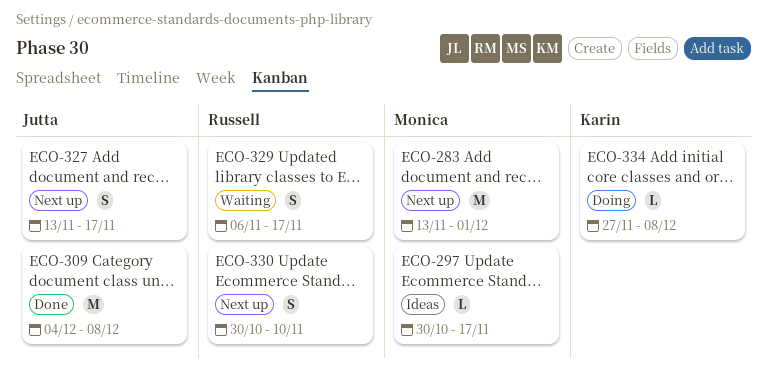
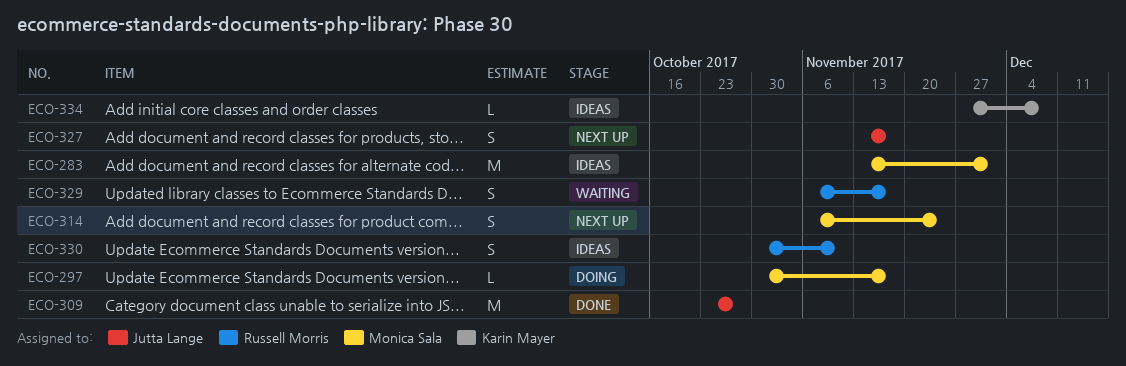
ECO-283, status: Next up -> Ideas
ECO-297, status: Ideas -> Doing
ECO-309, start: Dec 4 -> Oct 23
ECO-309, due: Dec 8 -> Oct 27
ECO-314: none -> present
ECO-330, status: Next up -> Ideas
ECO-334, status: Doing -> Ideas

